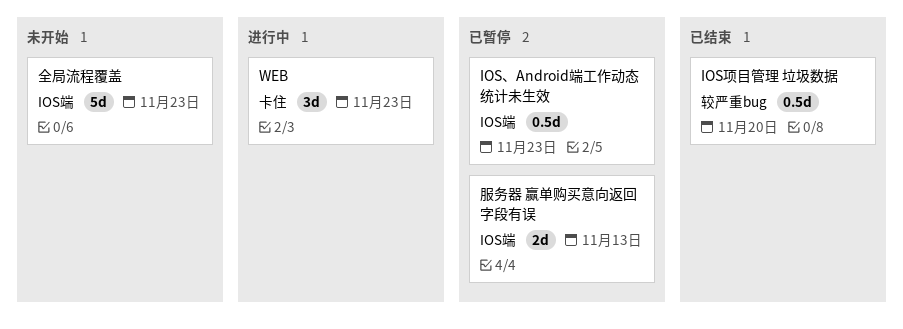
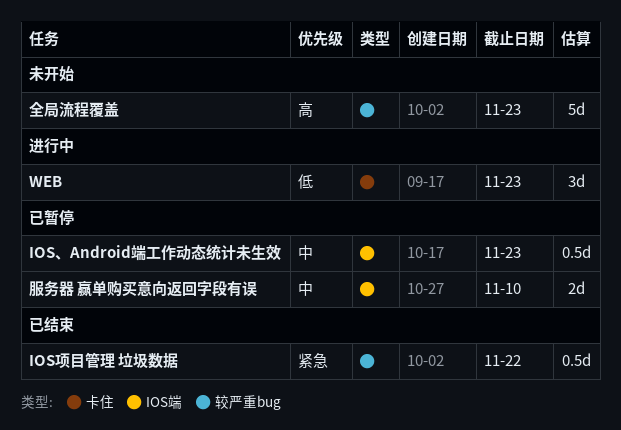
IOS项目管理 垃圾数据, due: Nov 20 -> Nov 22
全局流程覆盖, label: IOS端 -> 较严重bug
服务器 赢单购买意向返回字段有误, due: Nov 13 -> Nov 10

